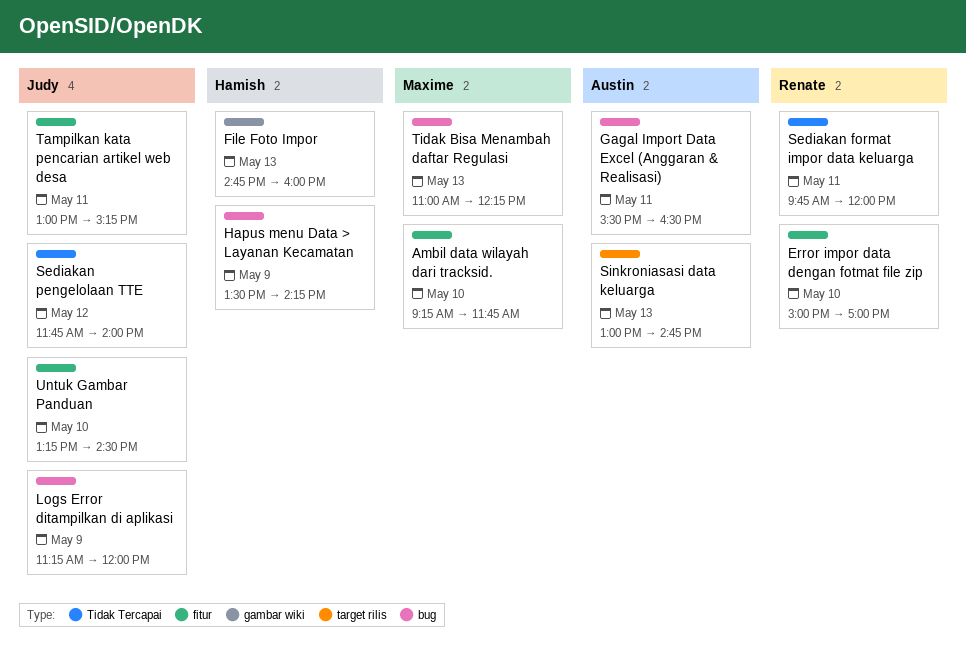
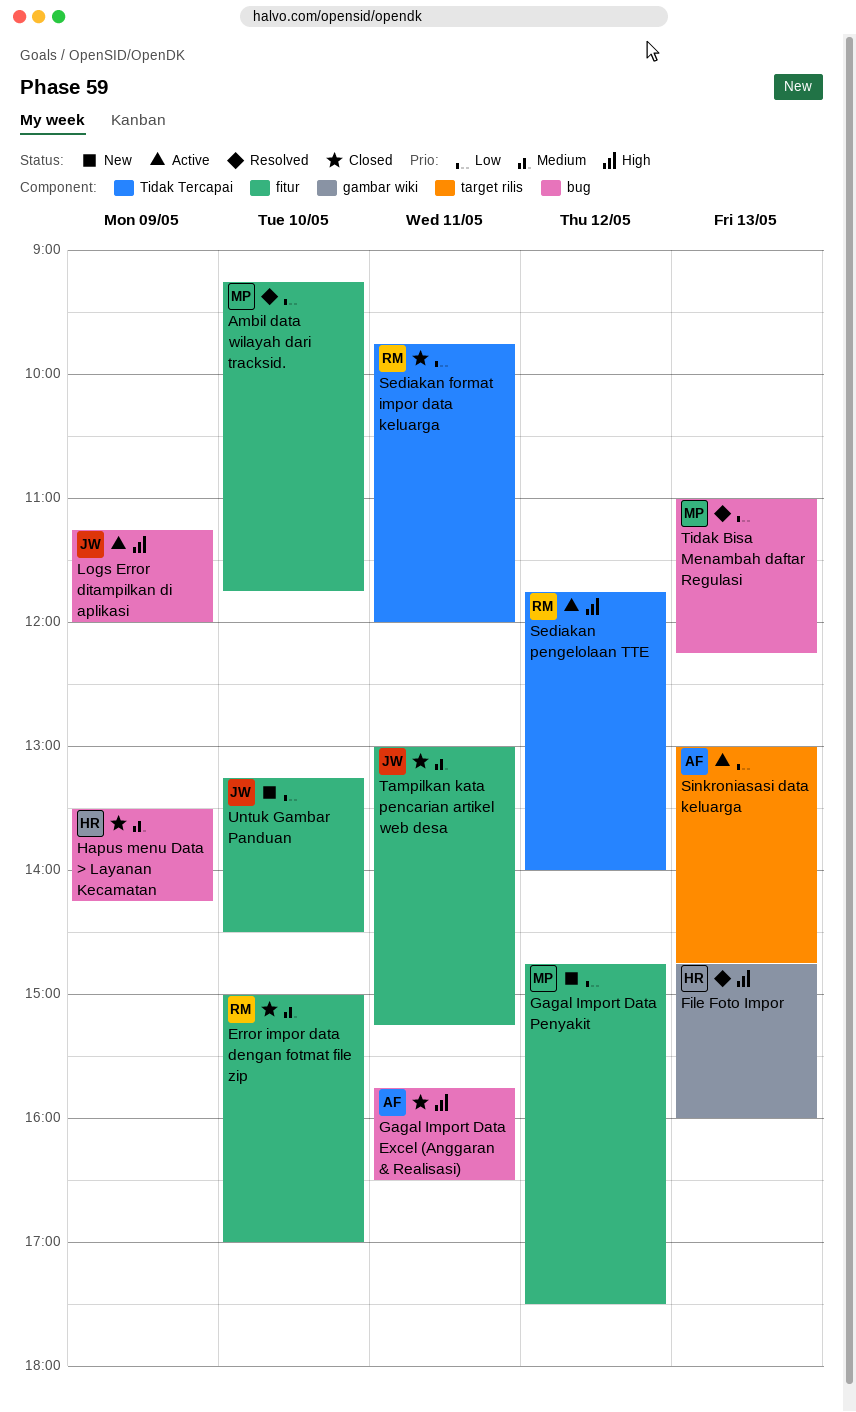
Gagal Import Data Excel (Anggaran & Realisasi), begins: 15:30 -> 15:45
Gagal Import Data Penyakit: none -> present
Sediakan pengelolaan TTE, owner: Judy -> Renate

